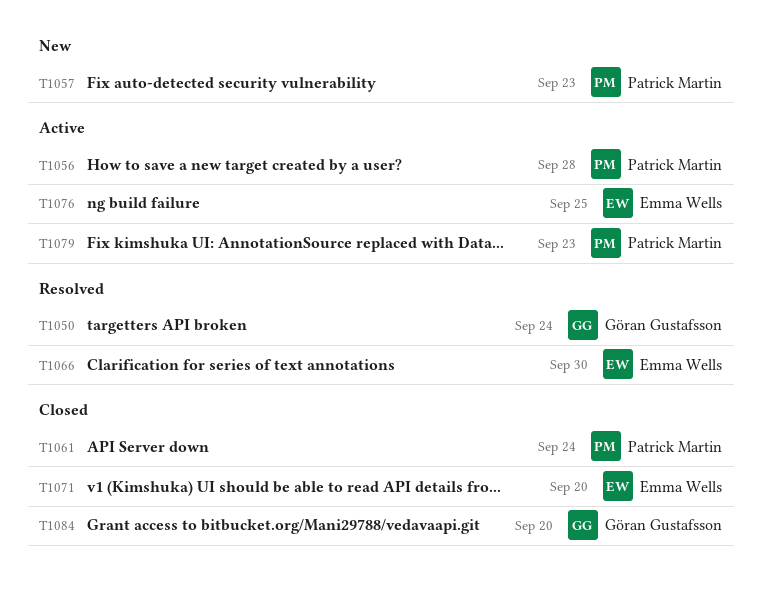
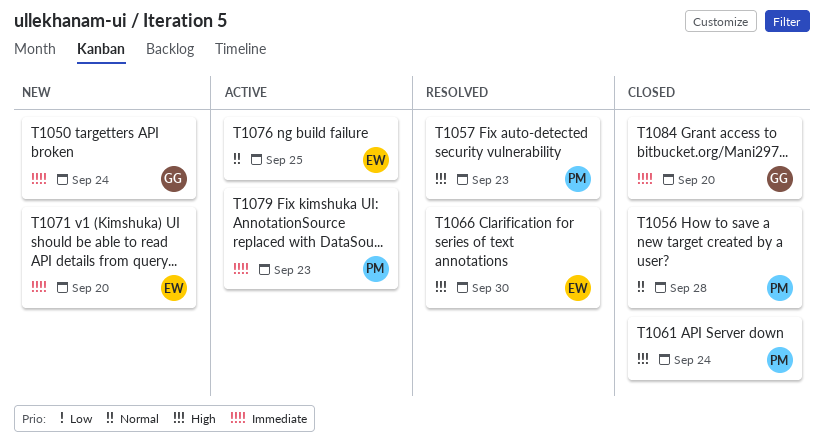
T1050, status: Resolved -> New
T1056, status: Active -> Closed
T1057, status: New -> Resolved
T1071, status: Closed -> New

